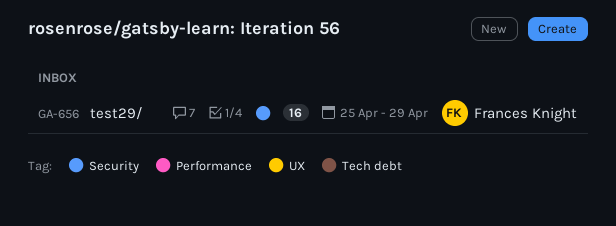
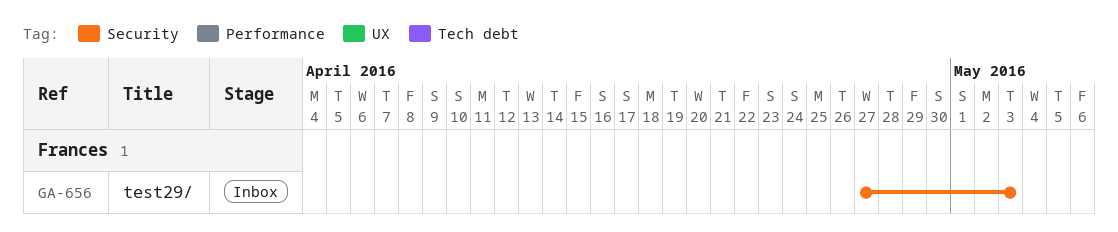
GA-656, start: Apr 25 -> Apr 27
GA-656, due: Apr 29 -> May 3

